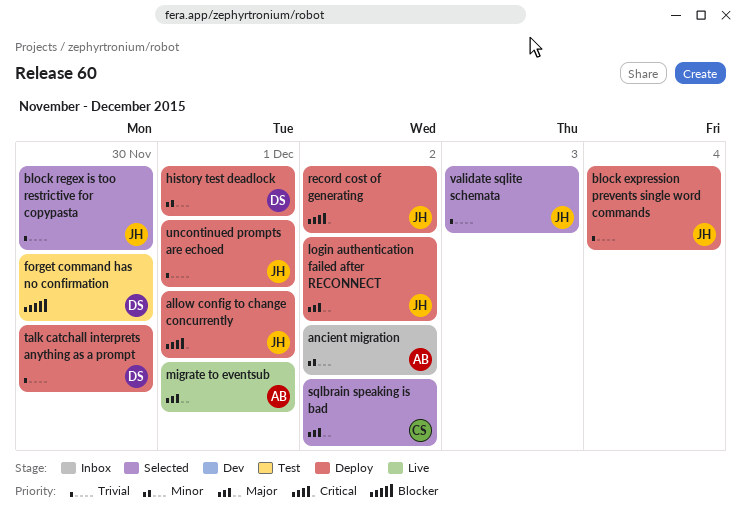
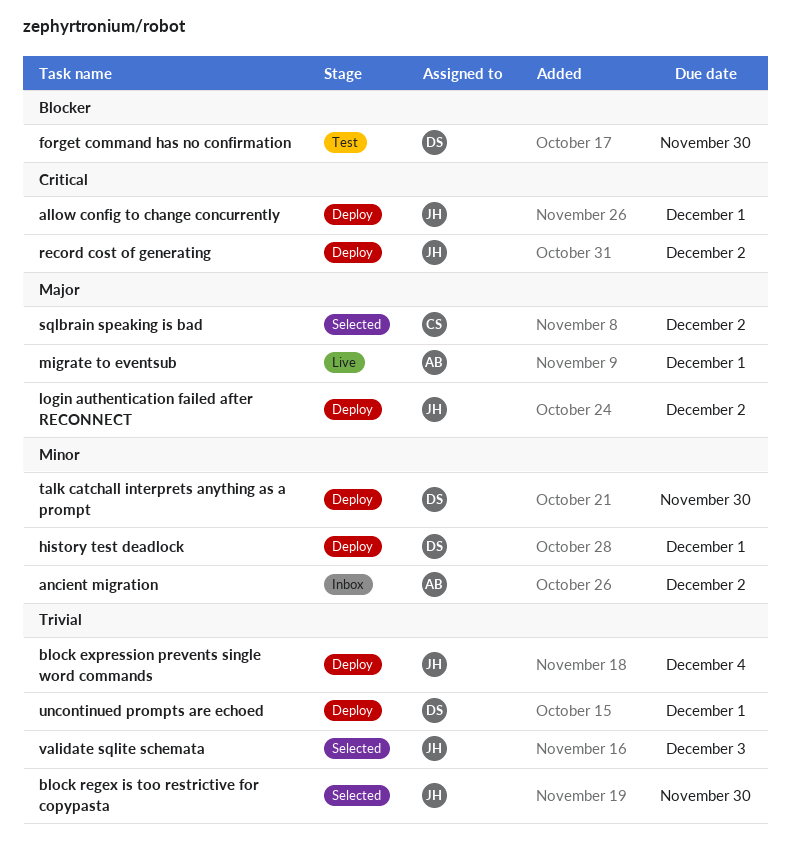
talk catchall interprets anything as a prompt, priority: Trivial -> Minor
uncontinued prompts are echoed, owner: JH -> DS

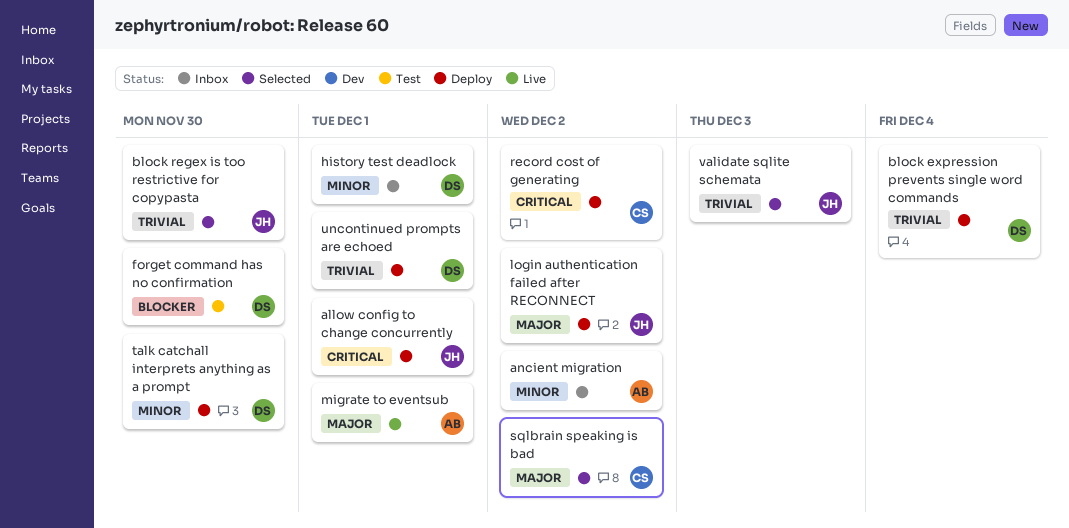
block expression prevents single word commands, owner: JH -> DS
history test deadlock, status: Deploy -> Inbox
record cost of generating, owner: JH -> CS

